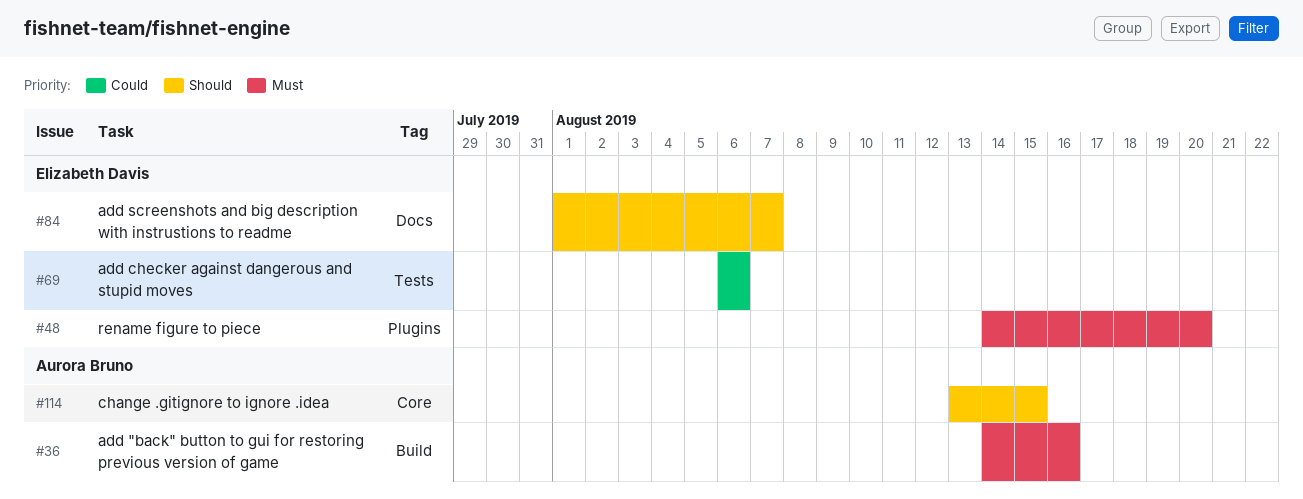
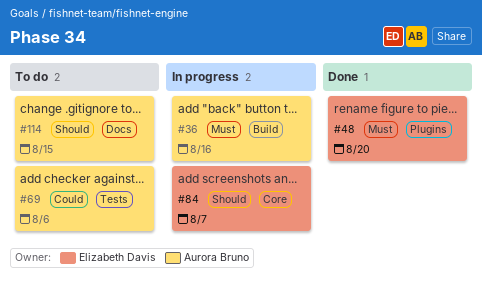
#69, owner: Elizabeth Davis -> Aurora Bruno
#84, label: Docs -> Core
#114, label: Core -> Docs

